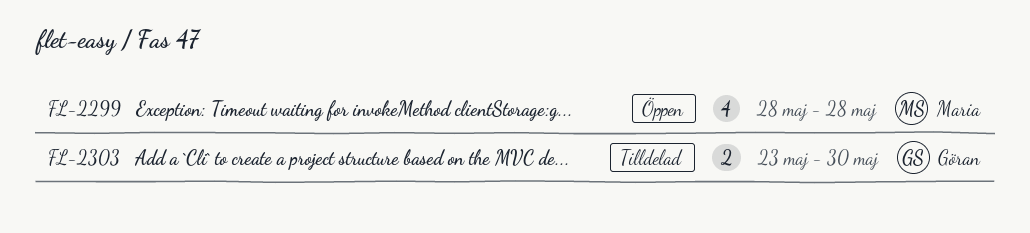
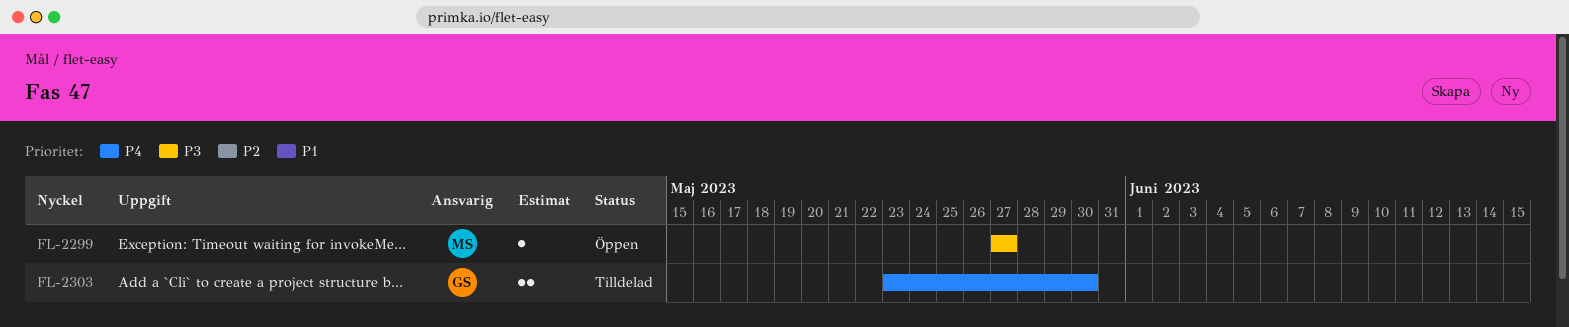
FL-2299, estimate: 4 -> 1
FL-2299, start: May 28 -> May 27
FL-2299, due: May 28 -> May 27

